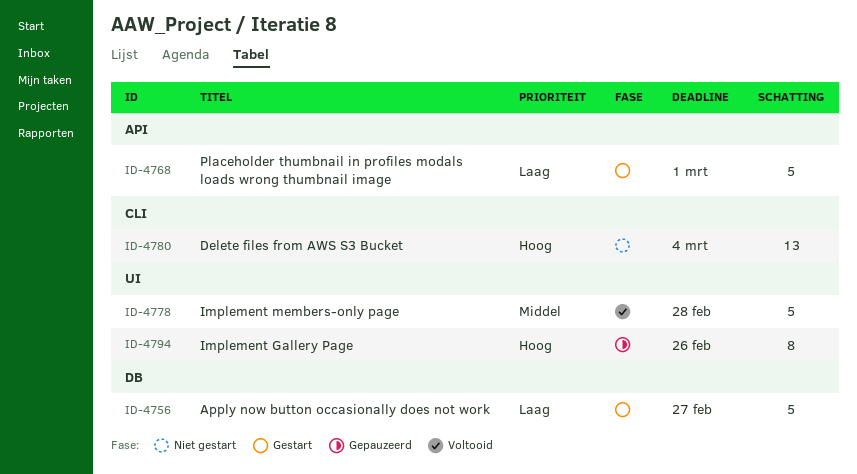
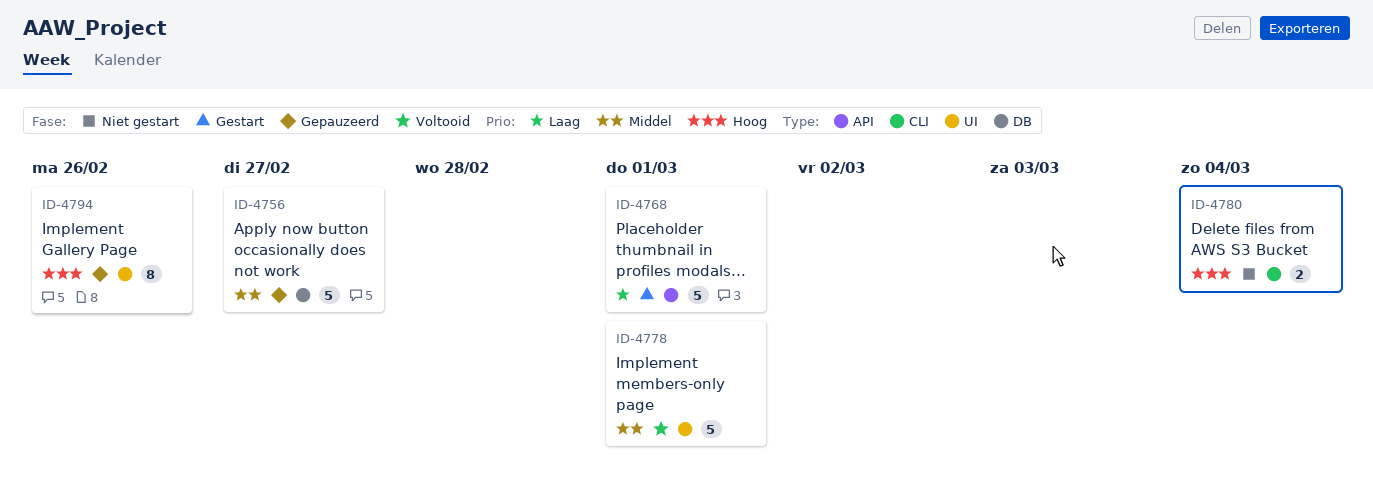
ID-4756, status: Gestart -> Gepauzeerd
ID-4756, priority: Laag -> Middel
ID-4778, due: Feb 28 -> Mar 1
ID-4780, estimate: 13 -> 2

